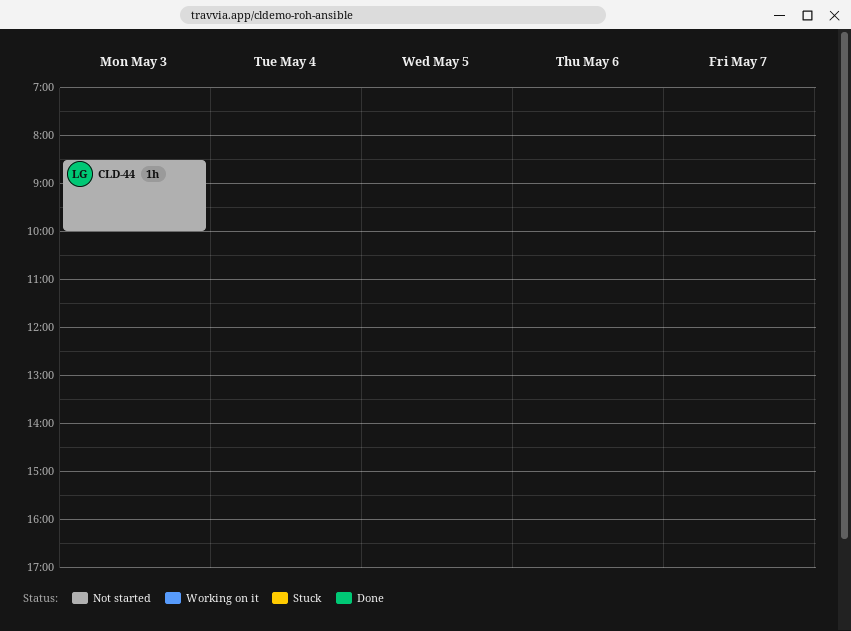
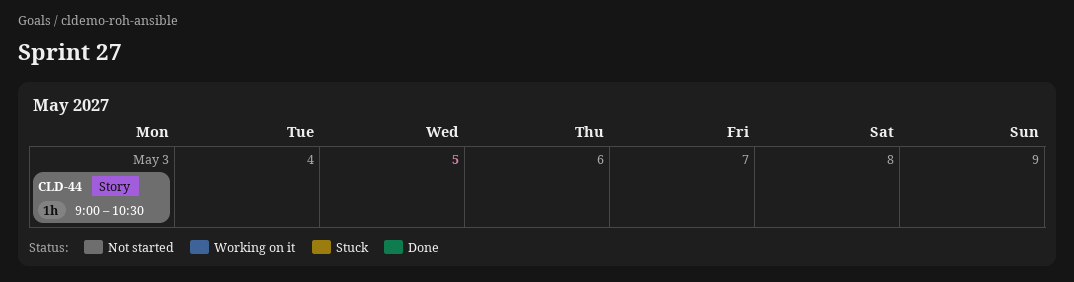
CLD-44, begins: 08:30 -> 09:00
CLD-44, ends: 10:00 -> 10:30

